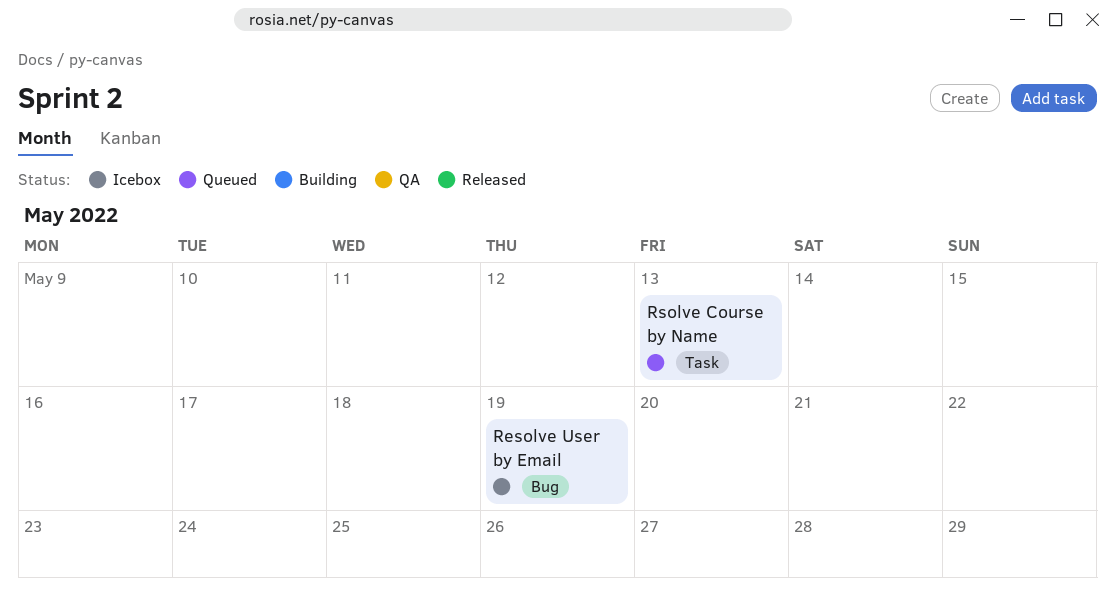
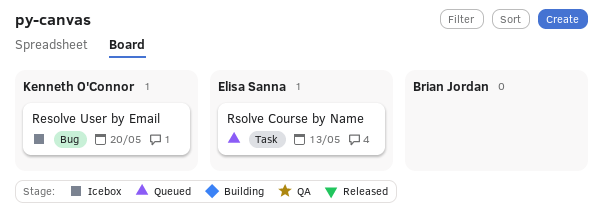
Resolve User by Email, due: May 19 -> May 20

